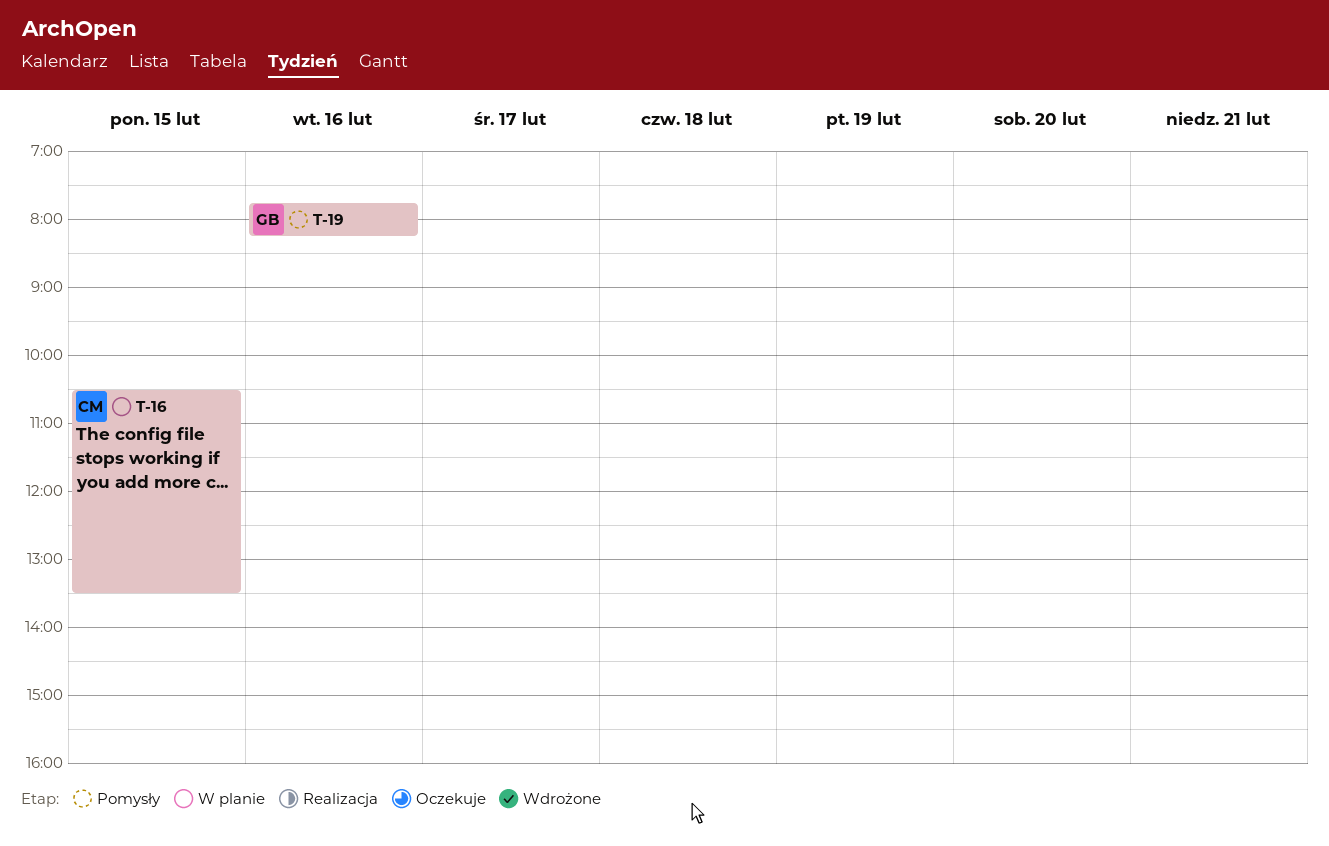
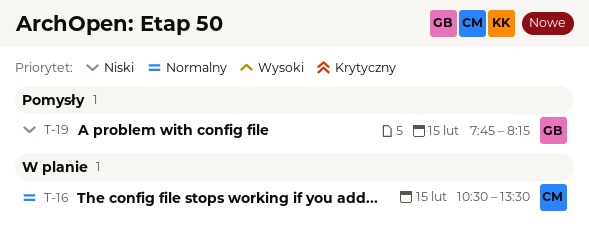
T-19, day: Feb 16 -> Feb 15

